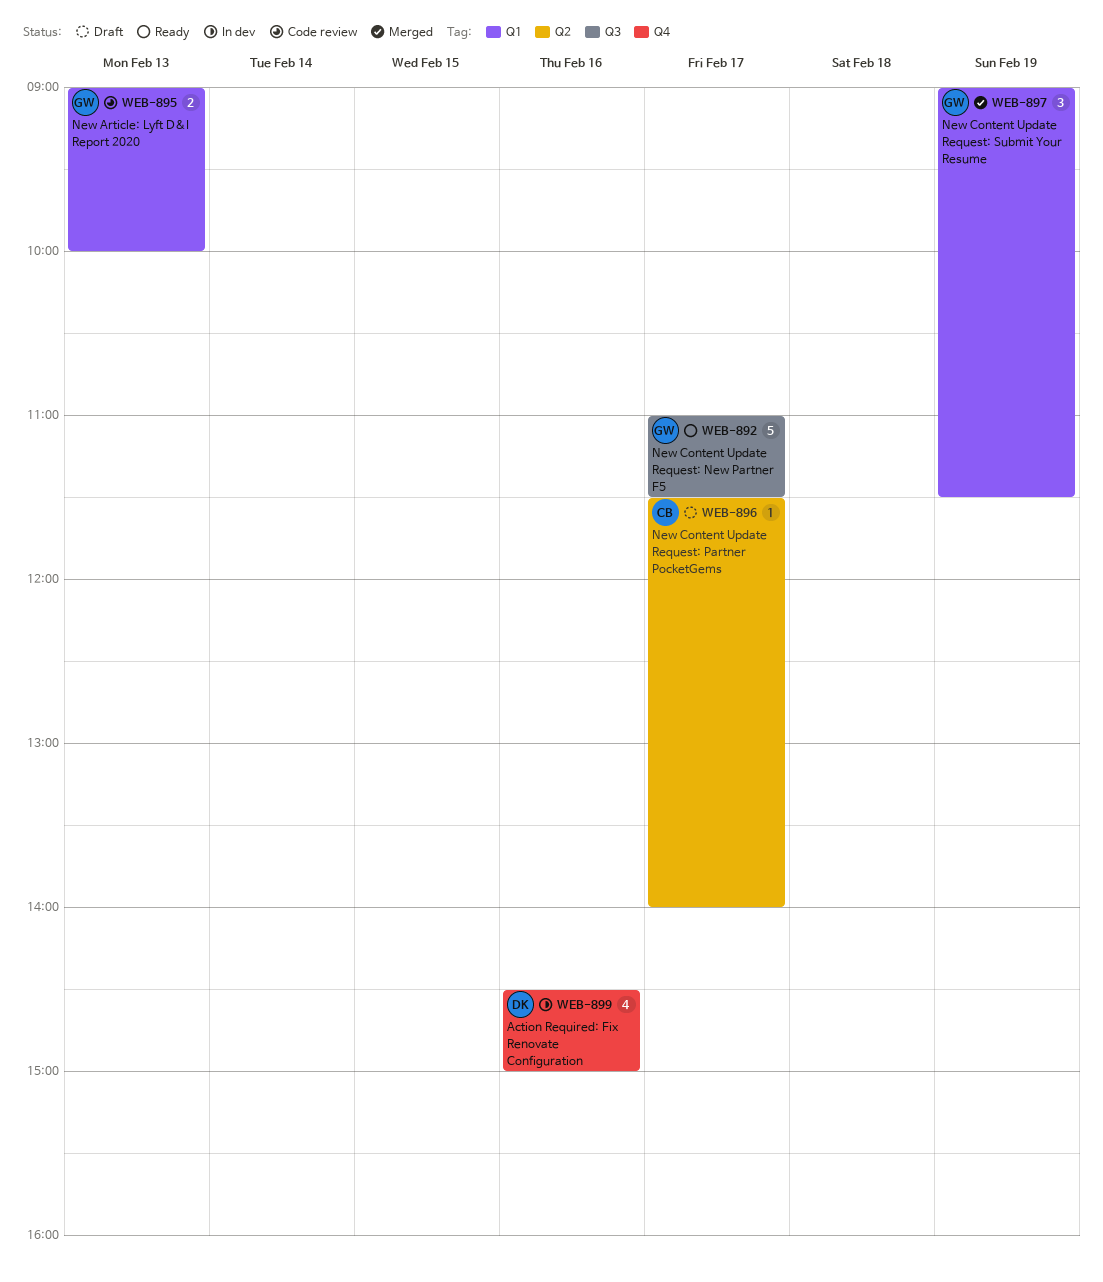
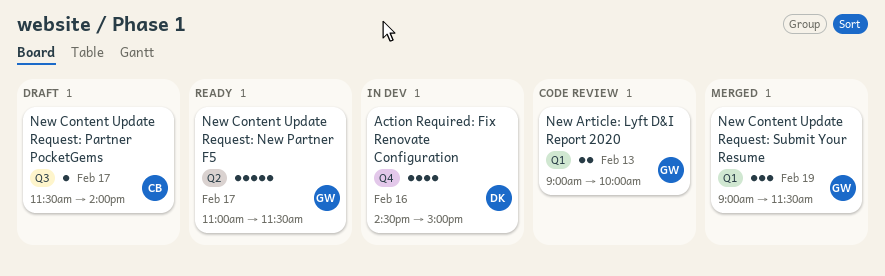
New Content Update Request: New Partner F5, label: Q3 -> Q2
New Content Update Request: Partner PocketGems, label: Q2 -> Q3

